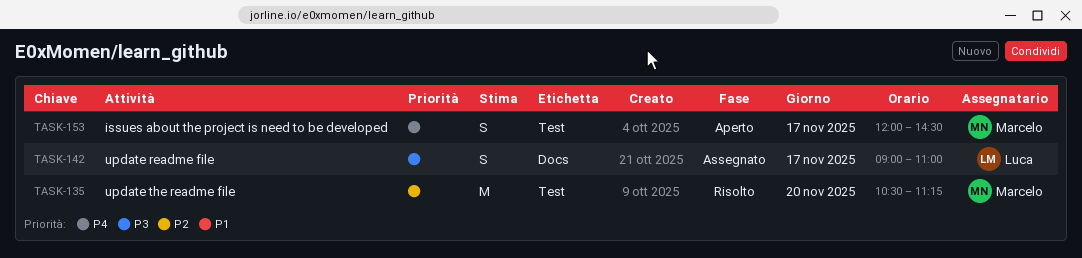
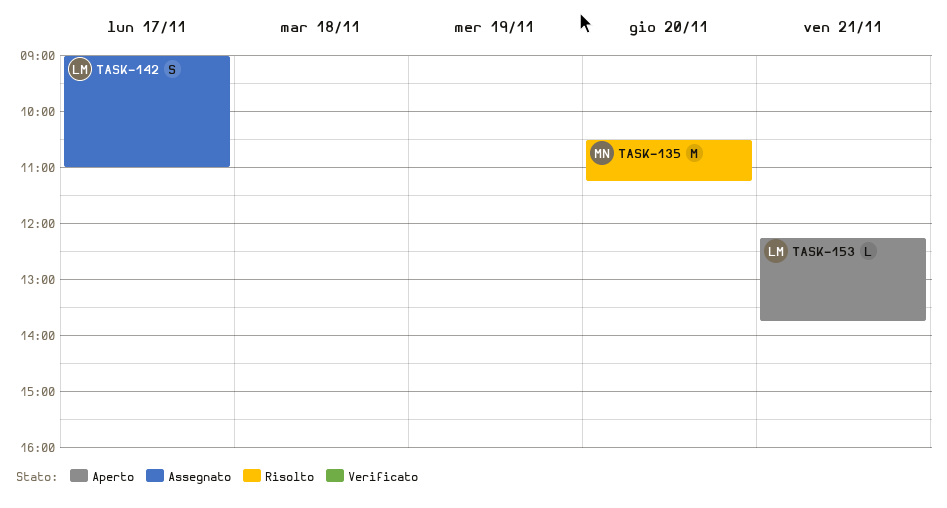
TASK-153, owner: Marcelo -> Luca
TASK-153, estimate: S -> L
TASK-153, day: Nov 17 -> Nov 21
TASK-153, begins: 12:00 -> 12:15
TASK-153, ends: 14:30 -> 13:45

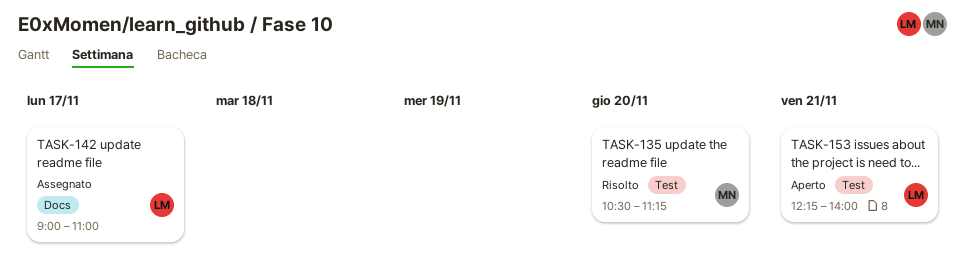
TASK-153, ends: 13:45 -> 14:00

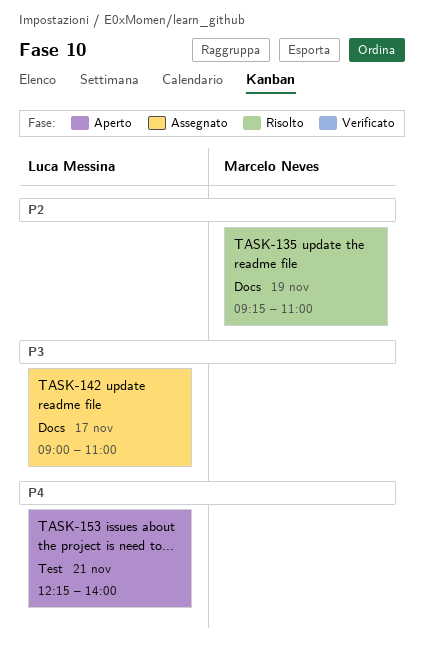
TASK-135, label: Test -> Docs
TASK-135, day: Nov 20 -> Nov 19
TASK-135, begins: 10:30 -> 09:15
TASK-135, ends: 11:15 -> 11:00

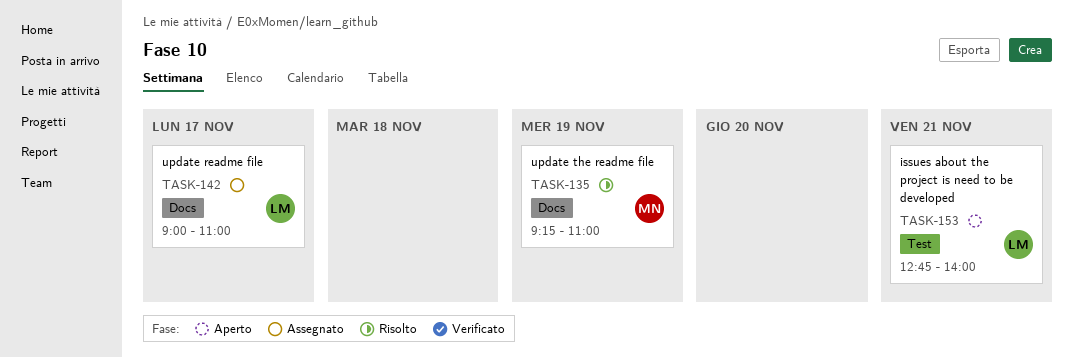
TASK-153, begins: 12:15 -> 12:45

